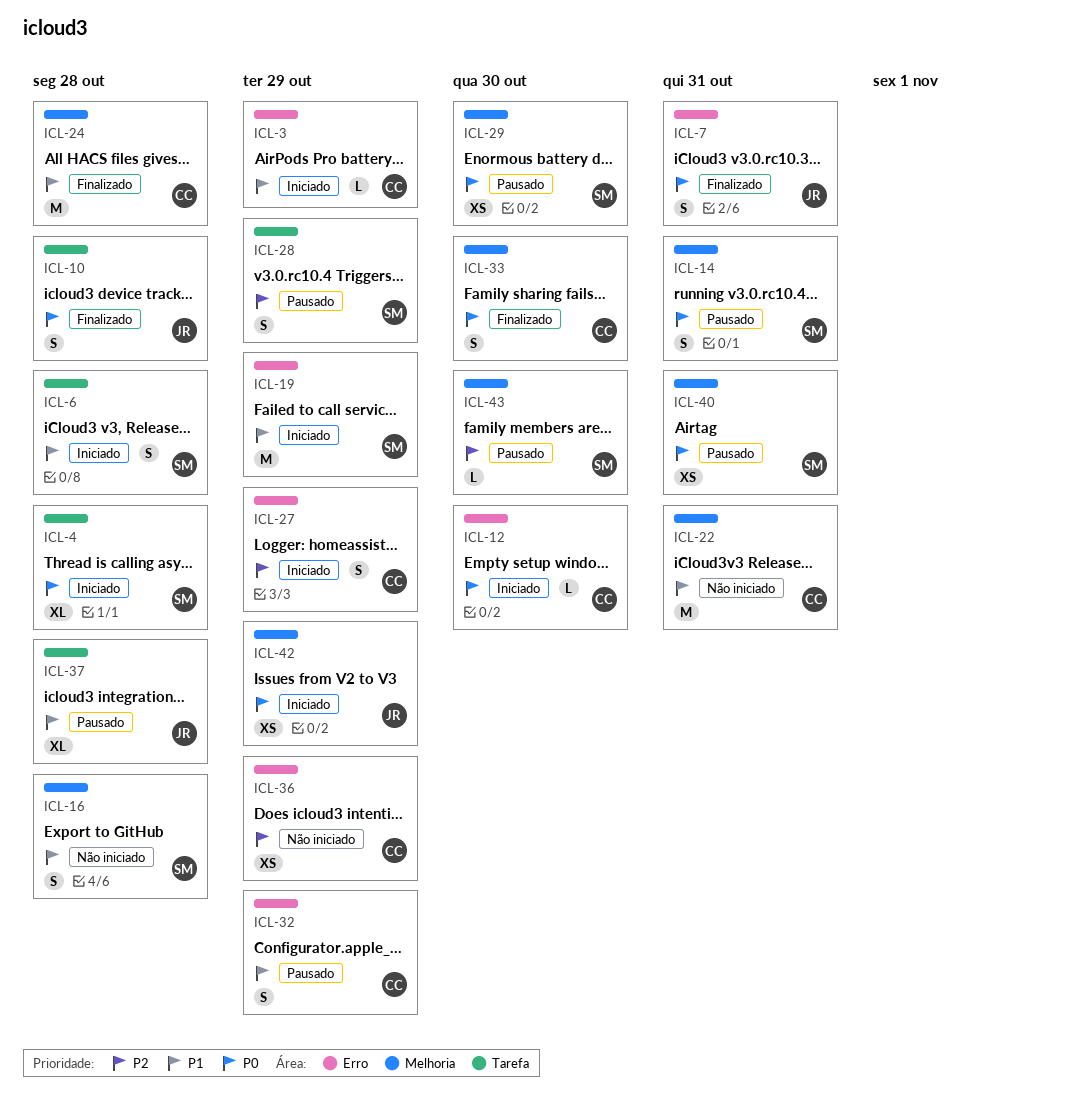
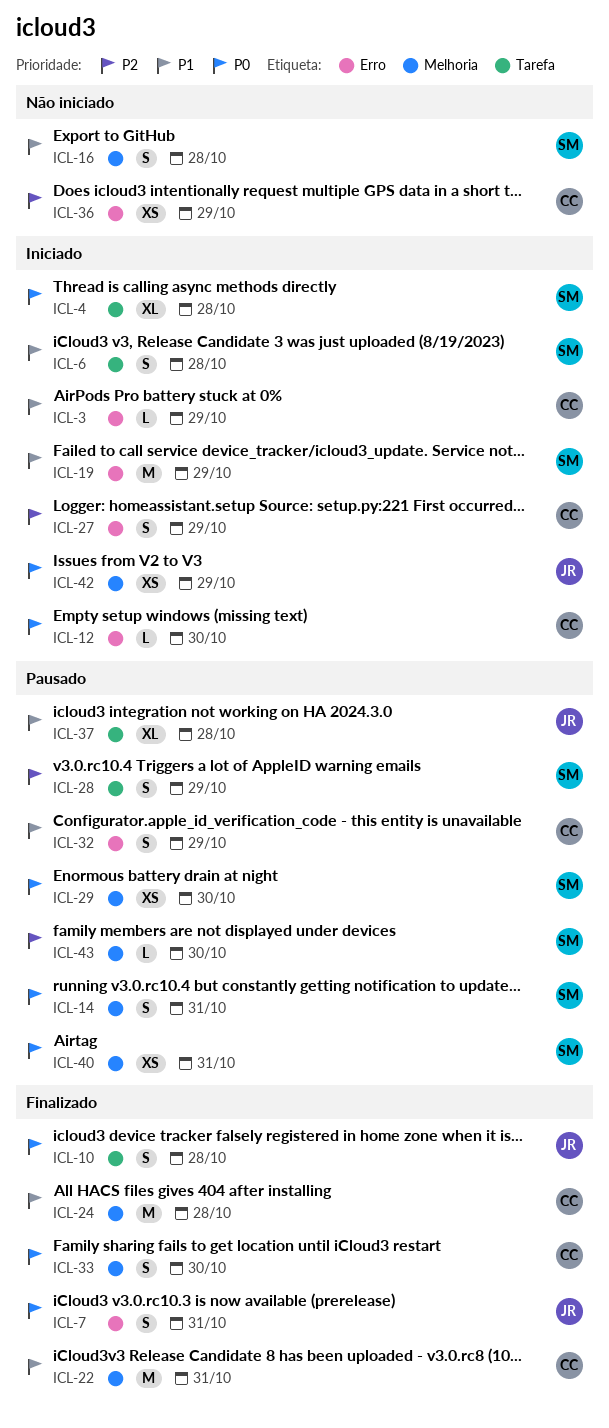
ICL-22, status: Não iniciado -> Finalizado

